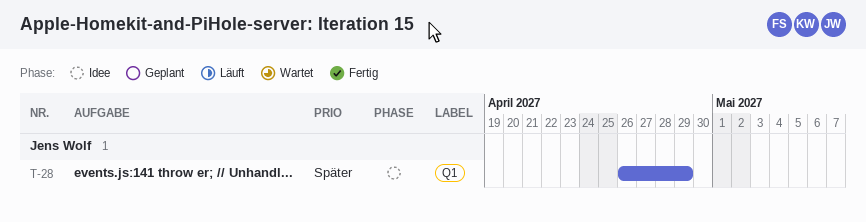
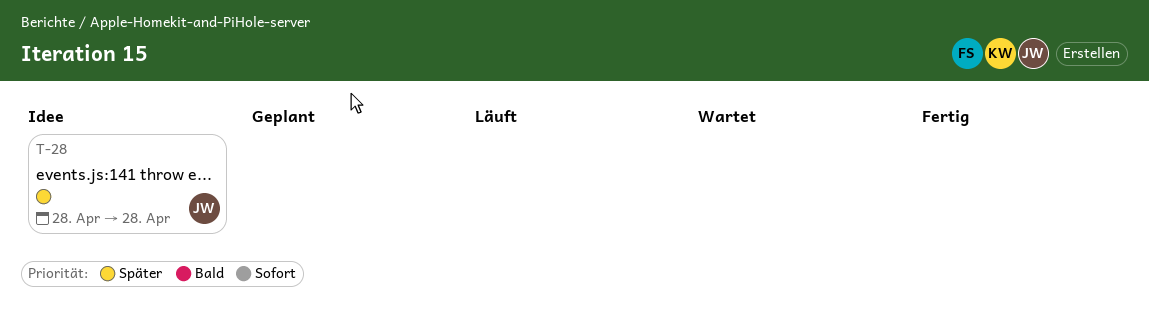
T-28, start: Apr 26 -> Apr 28
T-28, due: Apr 29 -> Apr 28

